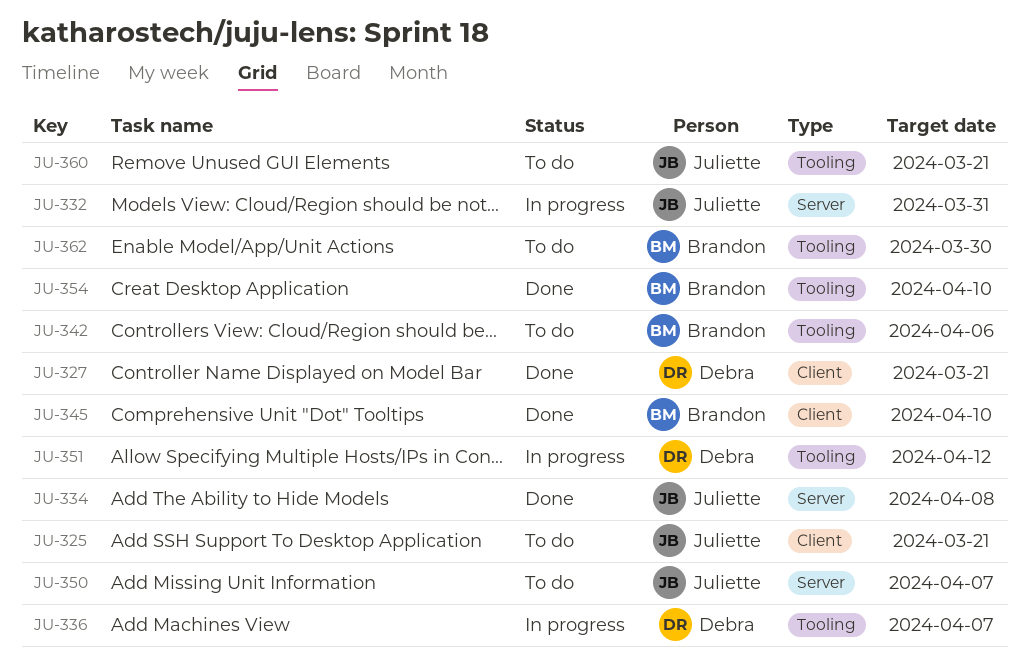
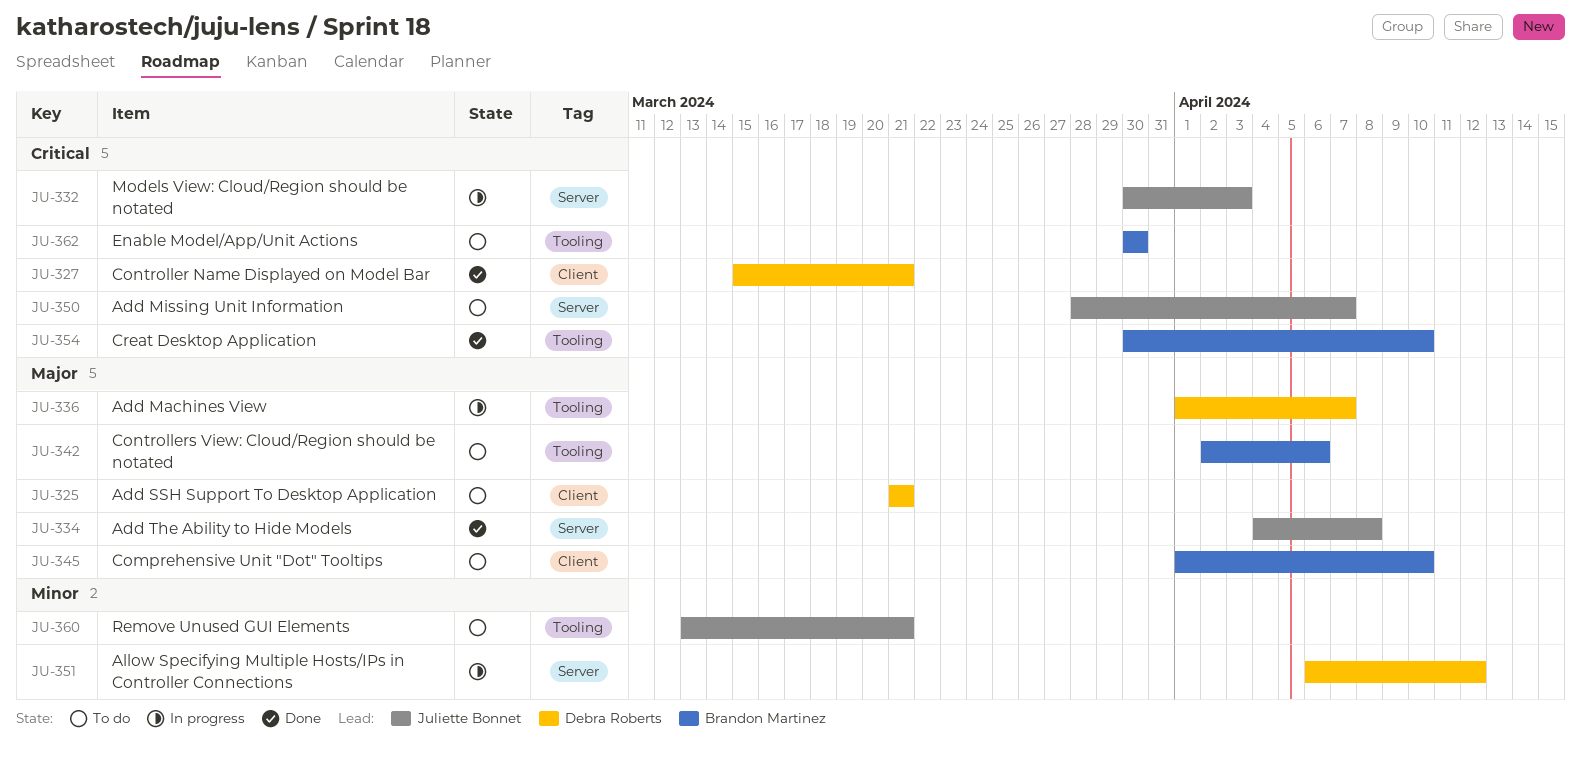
JU-325, owner: Juliette Bonnet -> Debra Roberts
JU-332, due: Mar 31 -> Apr 3
JU-345, status: Done -> To do
JU-351, label: Tooling -> Server

